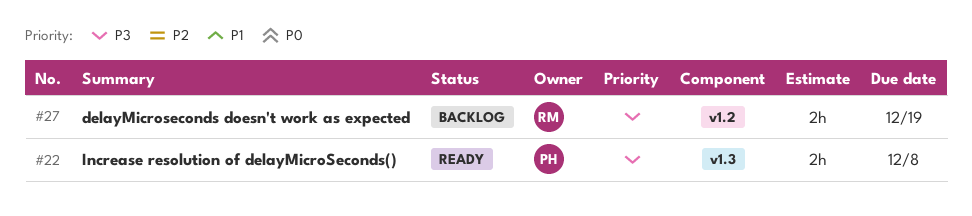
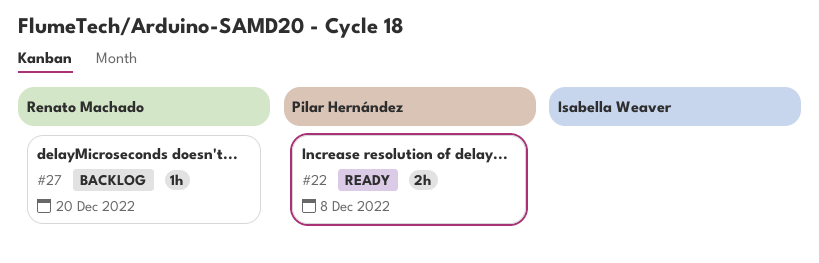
#27, estimate: 2h -> 1h
#27, due: Dec 19 -> Dec 20

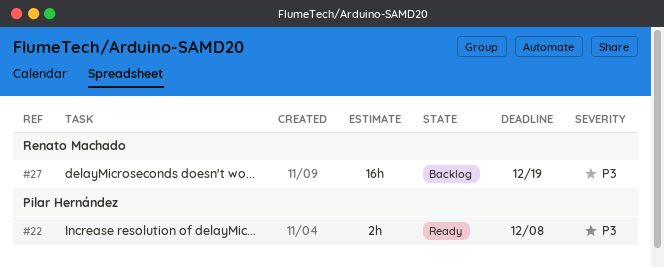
#27, estimate: 1h -> 16h
#27, due: Dec 20 -> Dec 19

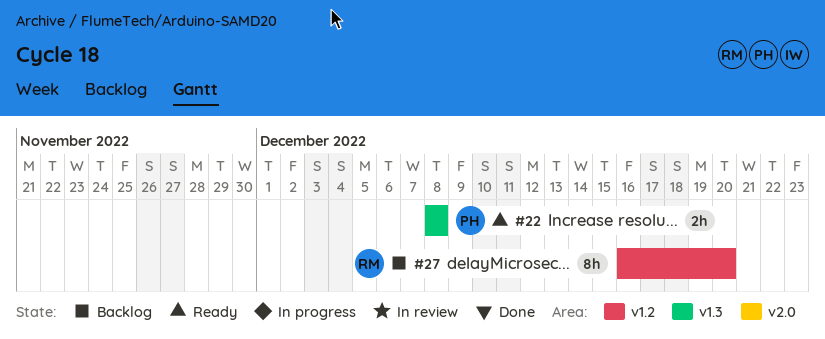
#27, estimate: 16h -> 8h
#27, due: Dec 19 -> Dec 20

